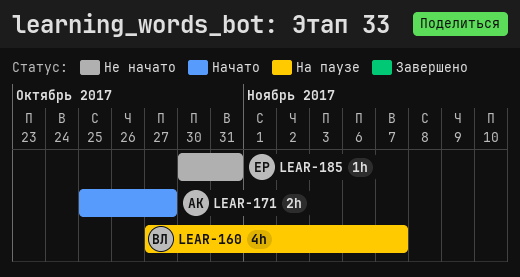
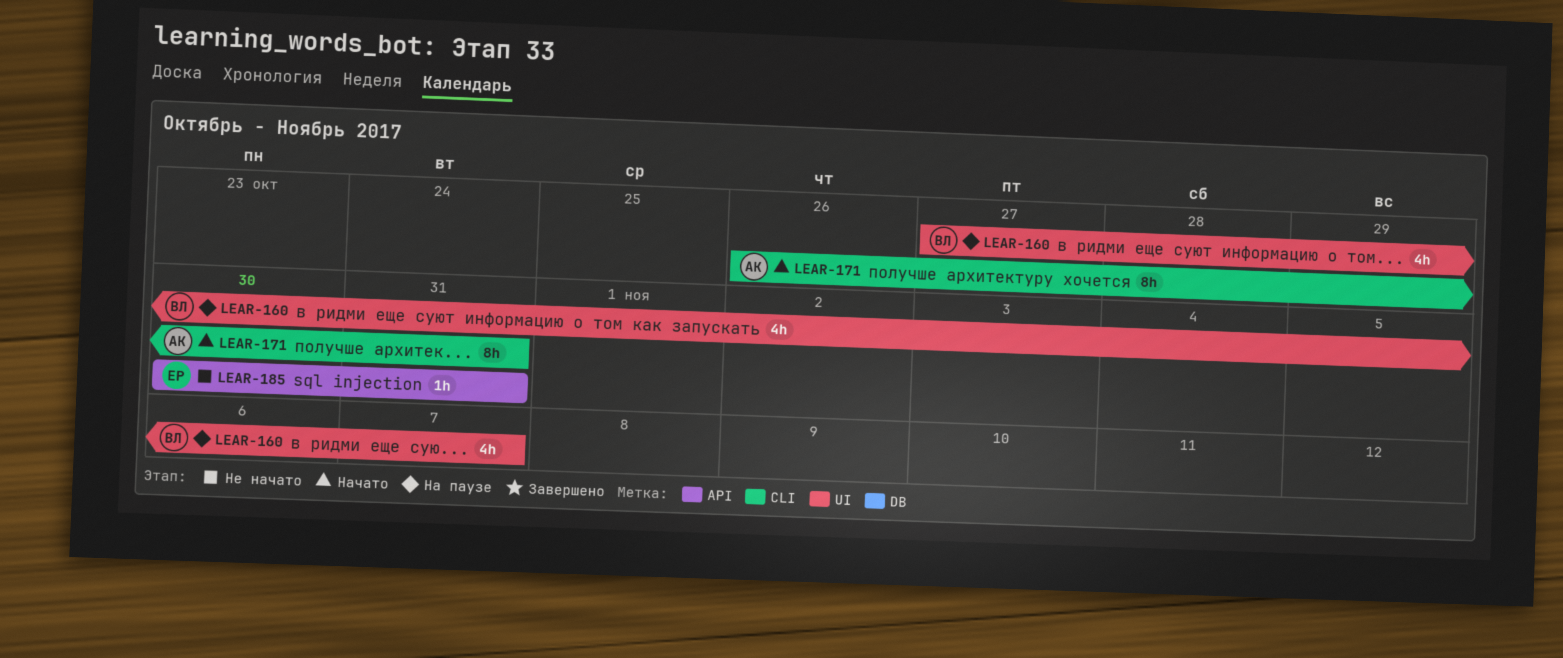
LEAR-171, estimate: 2h -> 8h
LEAR-171, start: Oct 25 -> Oct 26
LEAR-171, due: Oct 27 -> Oct 31

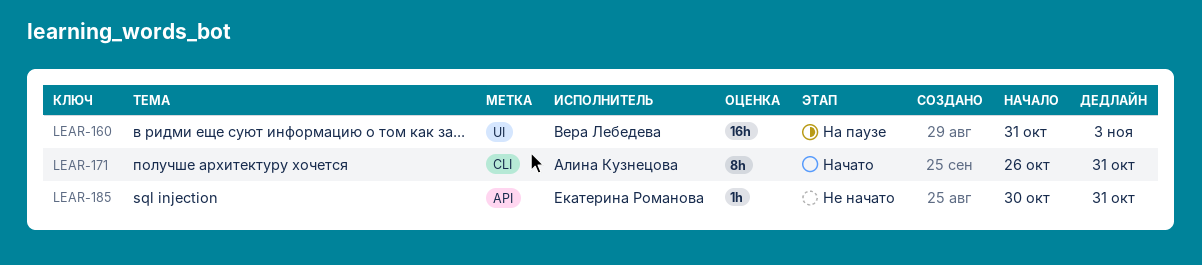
LEAR-160, estimate: 4h -> 16h
LEAR-160, start: Oct 27 -> Oct 31
LEAR-160, due: Nov 7 -> Nov 3

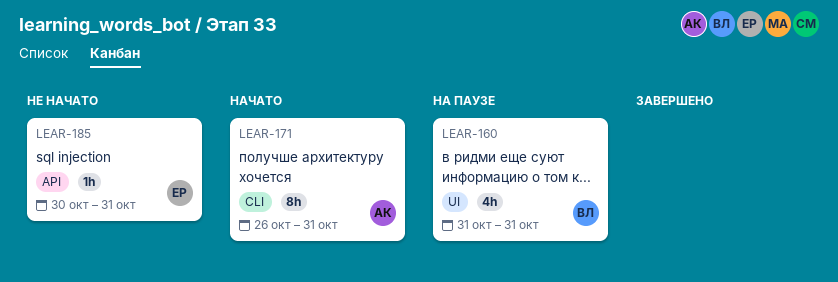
LEAR-160, estimate: 16h -> 4h
LEAR-160, due: Nov 3 -> Oct 31

